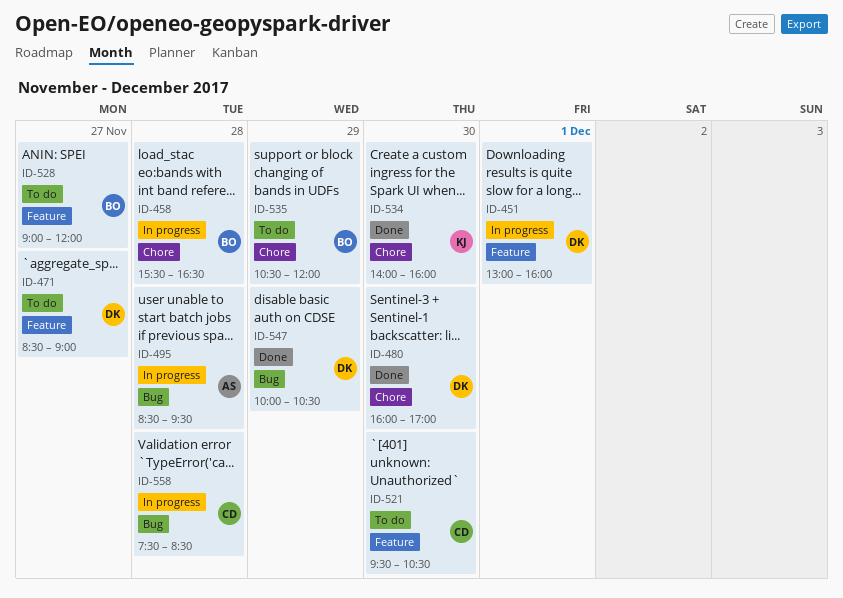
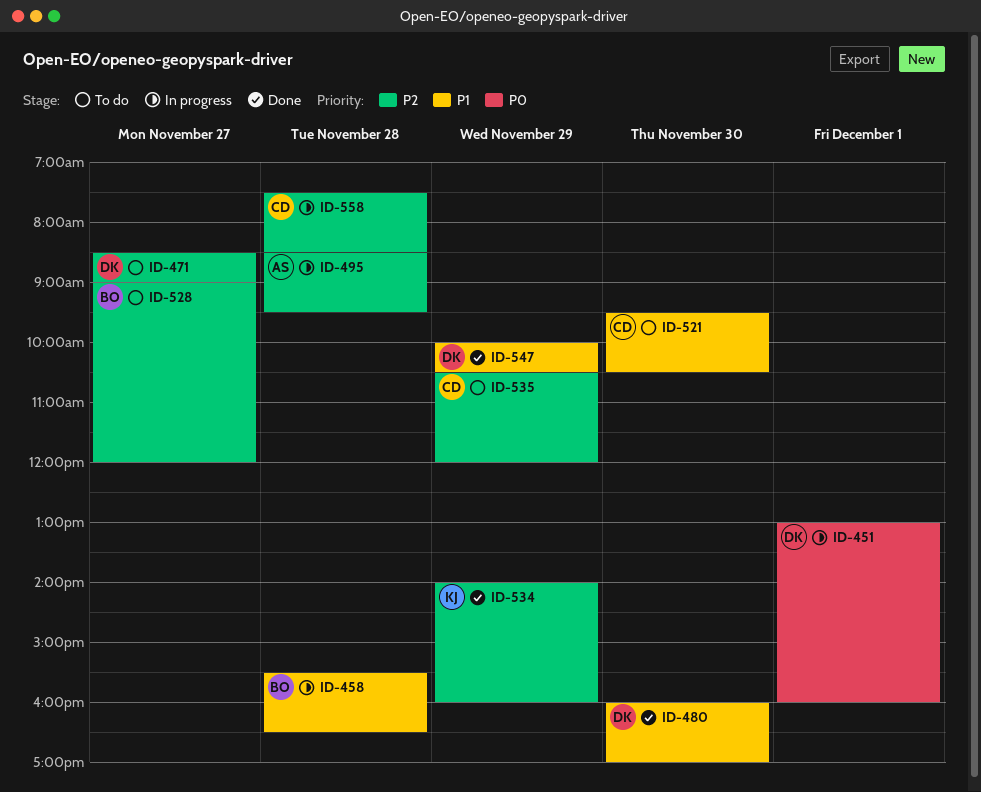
ID-534, day: Nov 30 -> Nov 29
ID-535, owner: BO -> CD

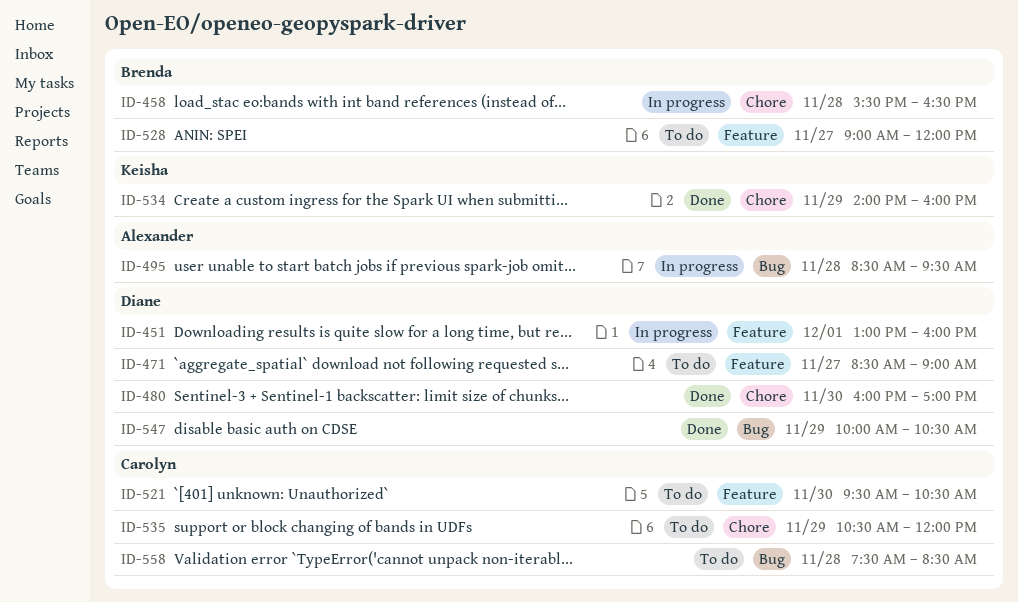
ID-558, status: In progress -> To do

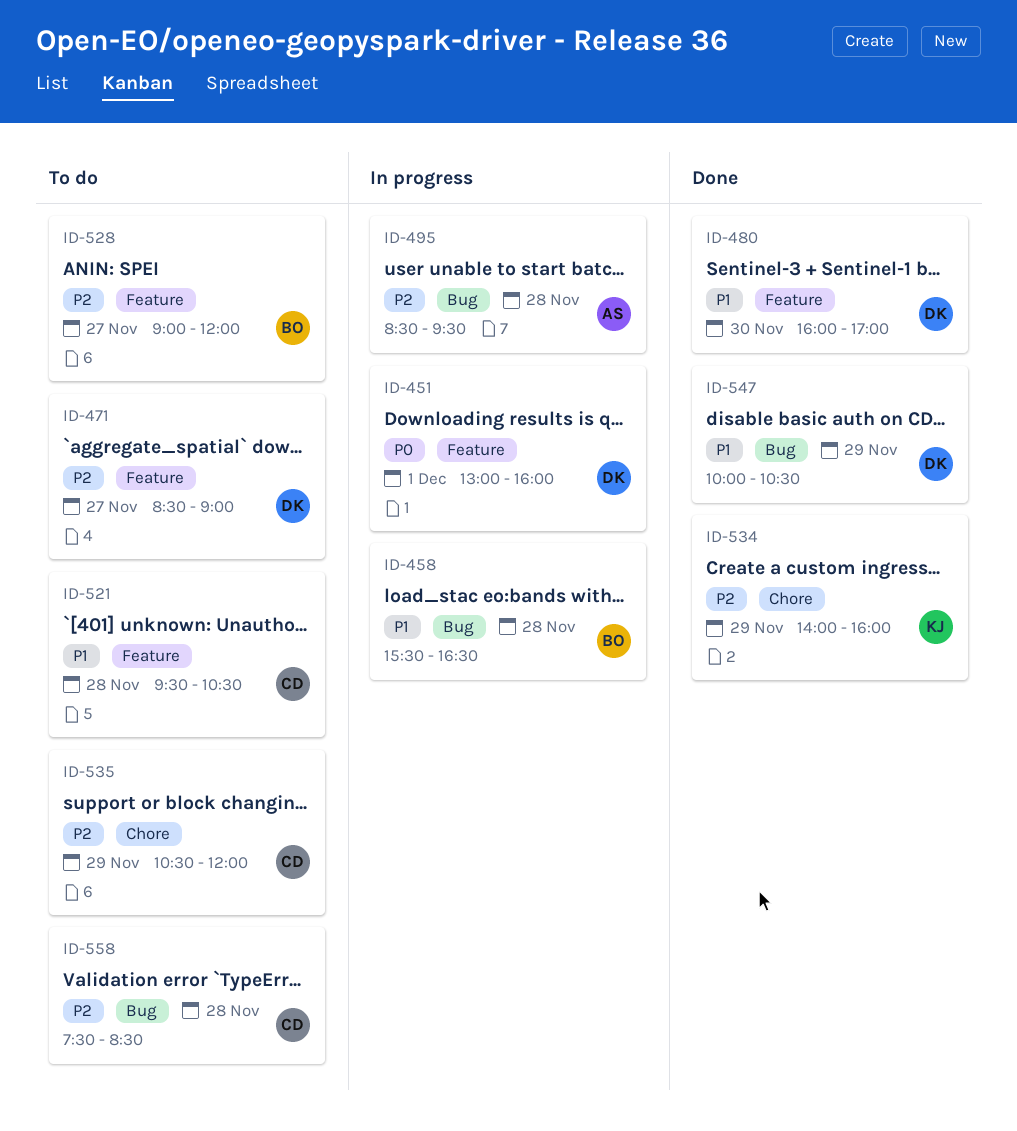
ID-458, label: Chore -> Bug
ID-480, label: Chore -> Feature
ID-521, day: Nov 30 -> Nov 28

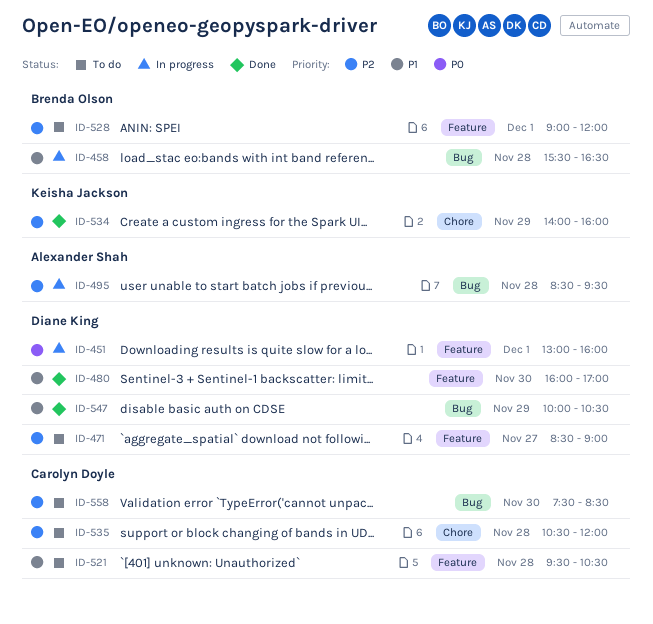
ID-528, day: Nov 27 -> Dec 1
ID-535, day: Nov 29 -> Nov 28
ID-558, day: Nov 28 -> Nov 30

